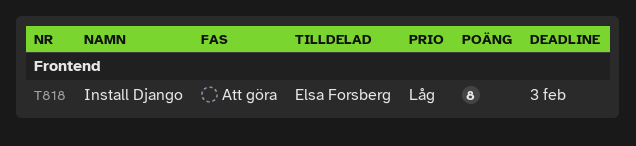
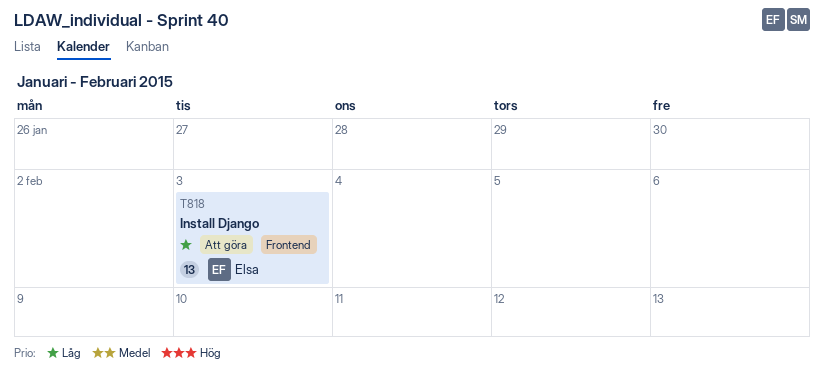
T818, estimate: 8 -> 13

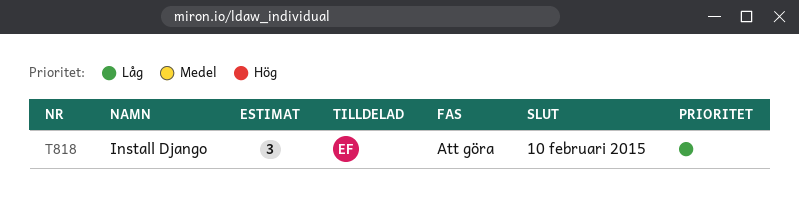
T818, estimate: 13 -> 3
T818, due: Feb 3 -> Feb 10

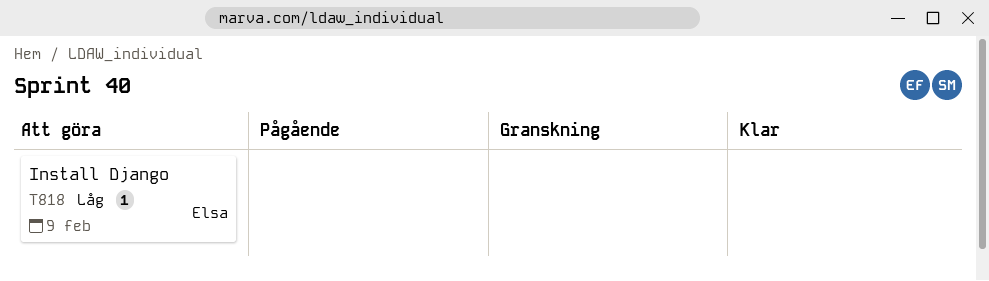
T818, estimate: 3 -> 1
T818, due: Feb 10 -> Feb 9

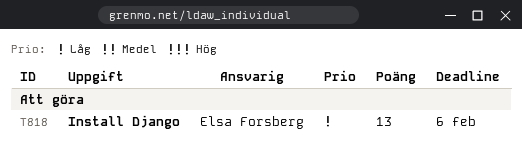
T818, estimate: 1 -> 13
T818, due: Feb 9 -> Feb 6

